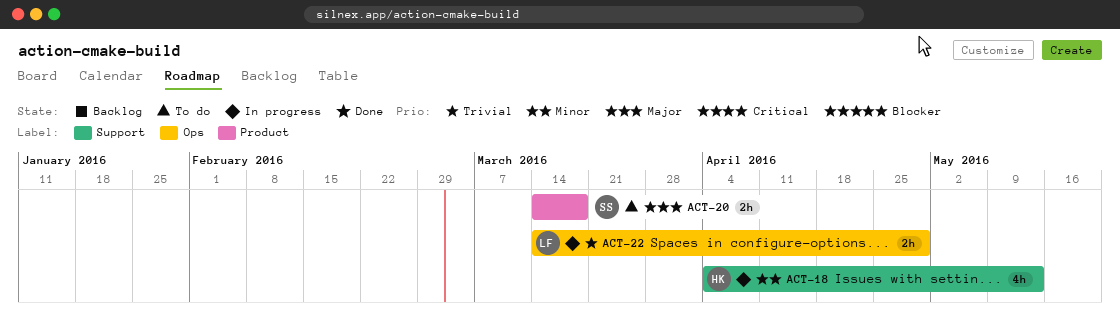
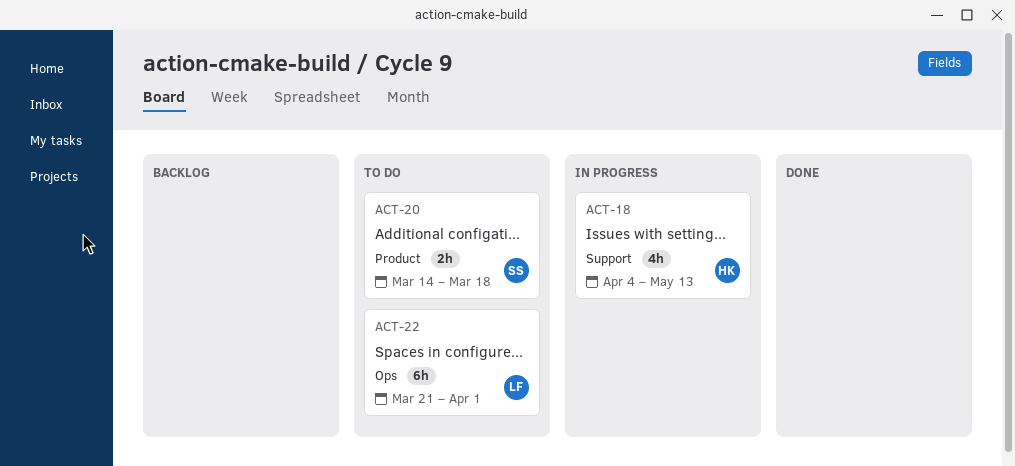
ACT-22, status: In progress -> To do
ACT-22, estimate: 2h -> 6h
ACT-22, start: Mar 14 -> Mar 21
ACT-22, due: Apr 29 -> Apr 1

